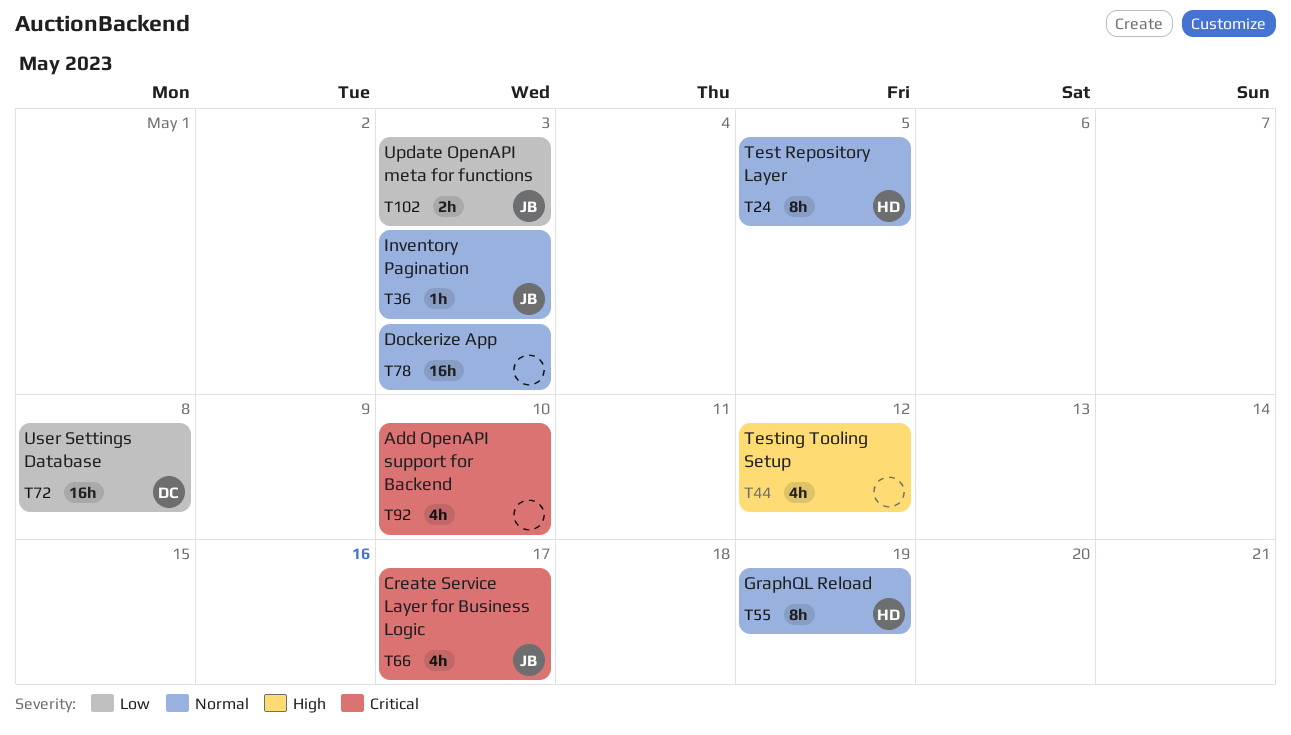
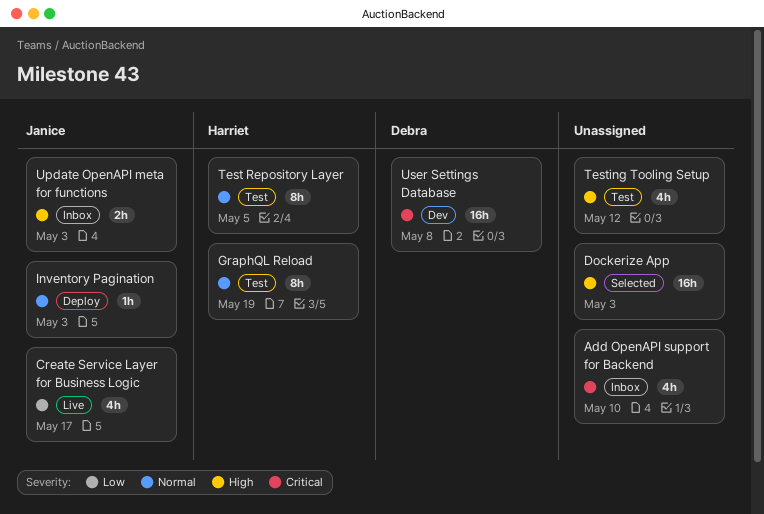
Create Service Layer for Business Logic, priority: Critical -> Low
Dockerize App, priority: Normal -> High
Update OpenAPI meta for functions, priority: Low -> High
User Settings Database, priority: Low -> Critical

